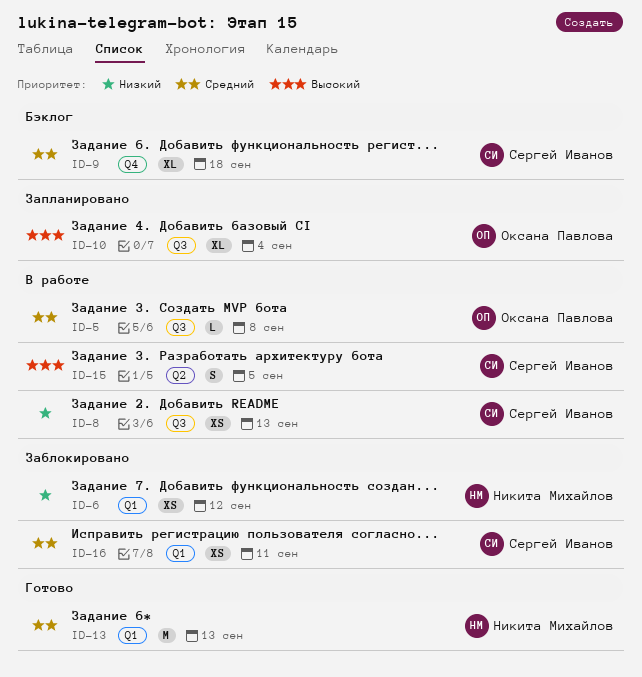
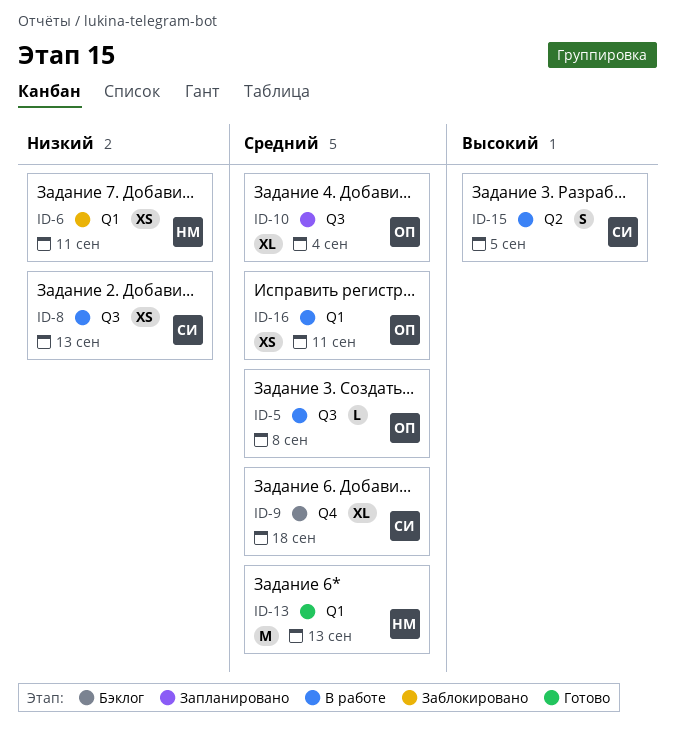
ID-6, due: Sep 12 -> Sep 11
ID-10, priority: Высокий -> Средний
ID-16, status: Заблокировано -> В работе
ID-16, owner: Сергей Иванов -> Оксана Павлова

